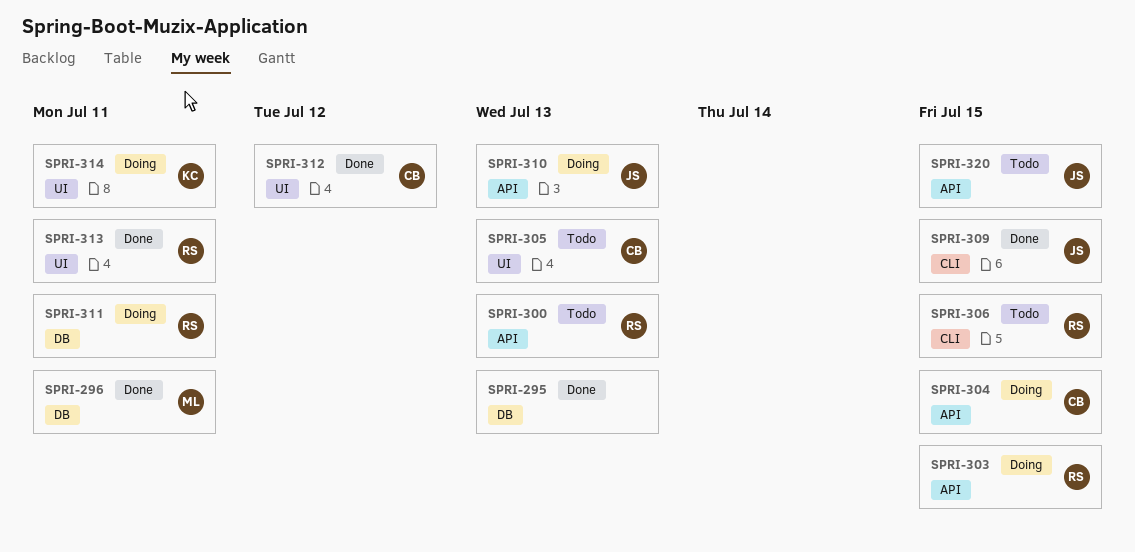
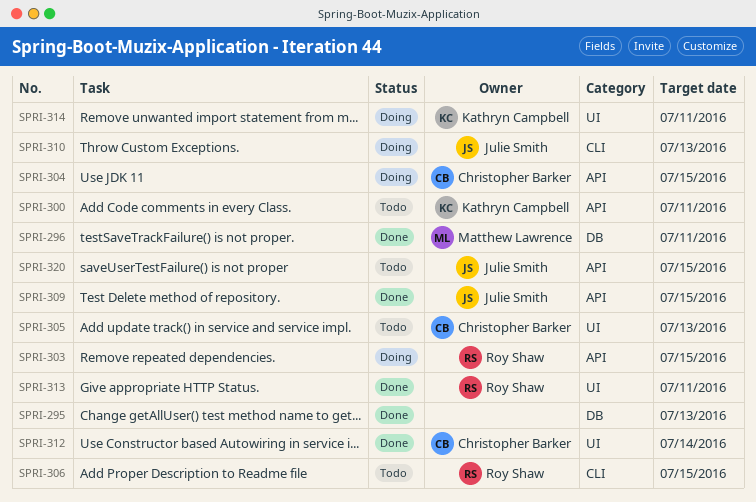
SPRI-300, owner: Roy Shaw -> Kathryn Campbell
SPRI-300, due: Jul 13 -> Jul 11
SPRI-309, label: CLI -> API
SPRI-310, label: API -> CLI
SPRI-311: present -> none
SPRI-312, due: Jul 12 -> Jul 14

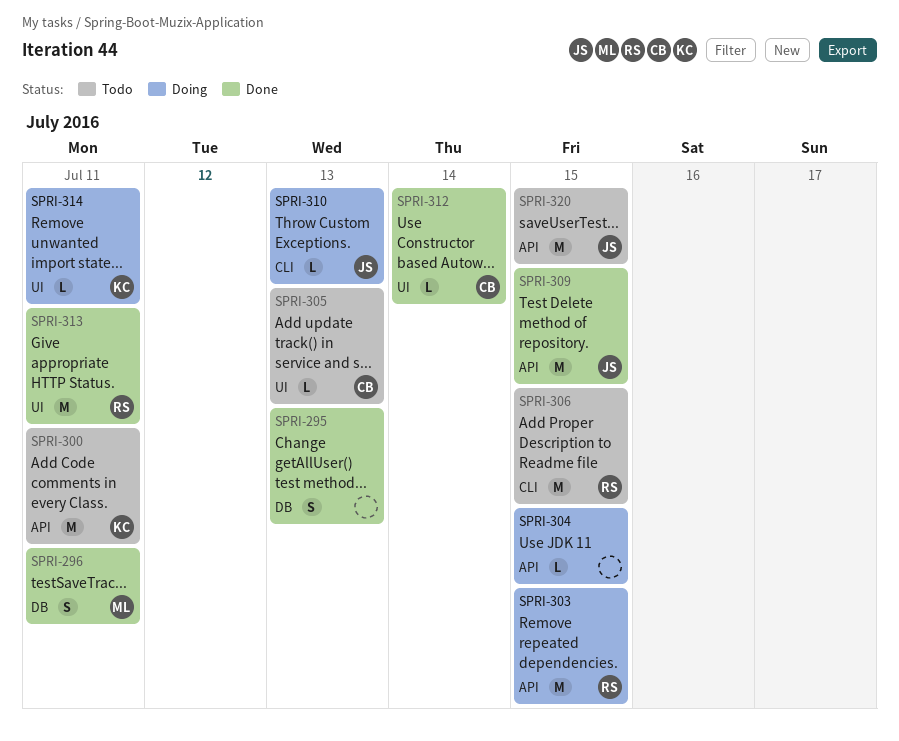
SPRI-304, owner: Christopher Barker -> none

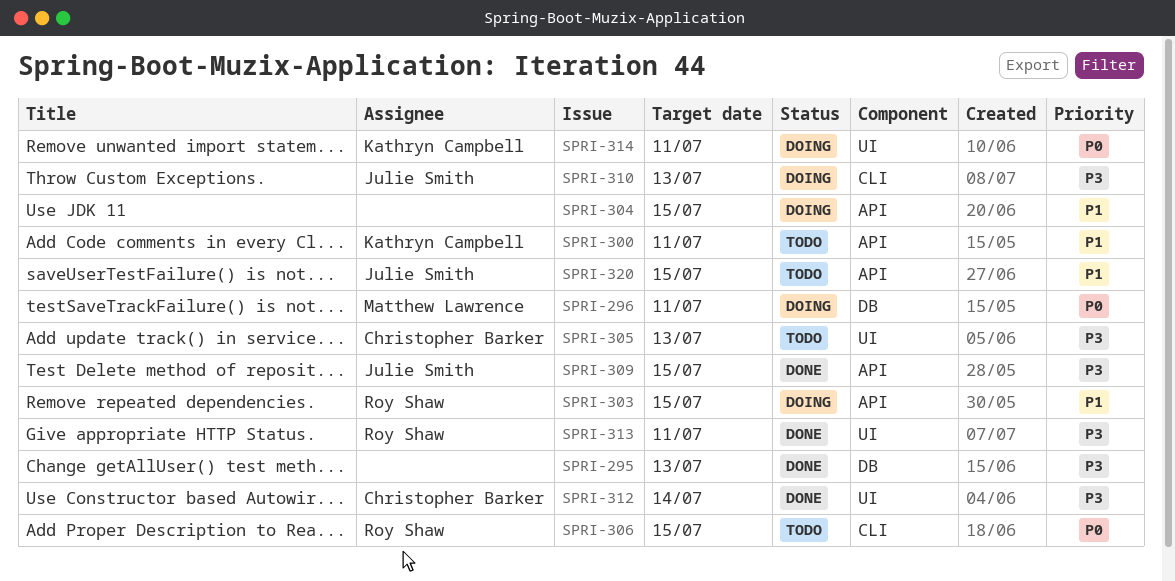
SPRI-296, status: Done -> Doing

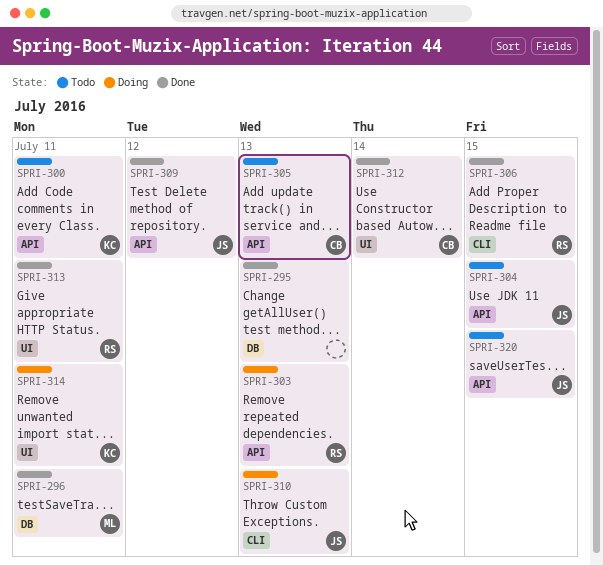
SPRI-296, status: Doing -> Done
SPRI-303, due: Jul 15 -> Jul 13
SPRI-304, status: Doing -> Todo
SPRI-304, owner: none -> Julie Smith
SPRI-305, label: UI -> API
SPRI-306, status: Todo -> Done
SPRI-309, due: Jul 15 -> Jul 12

